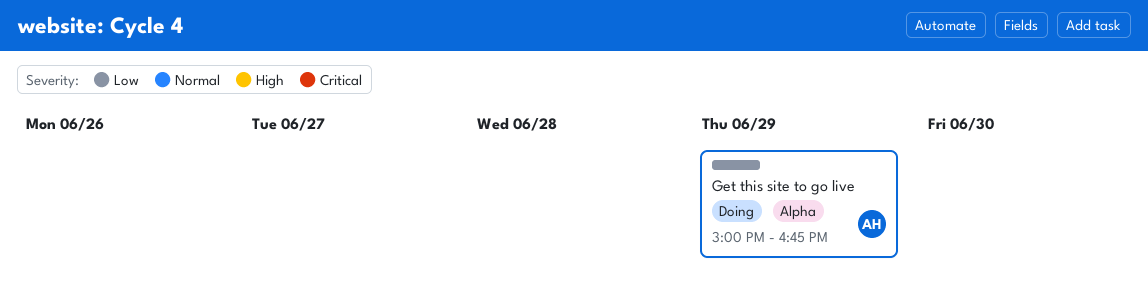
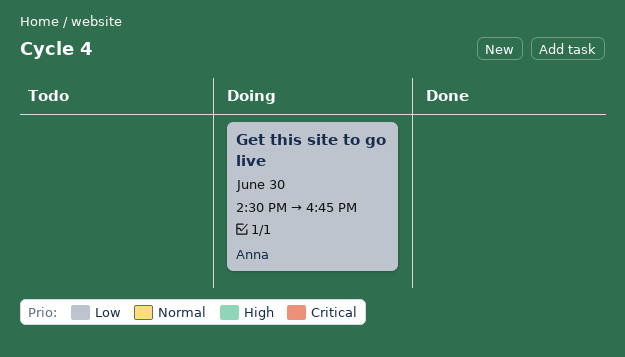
Get this site to go live, day: Jun 29 -> Jun 30
Get this site to go live, begins: 15:00 -> 14:30

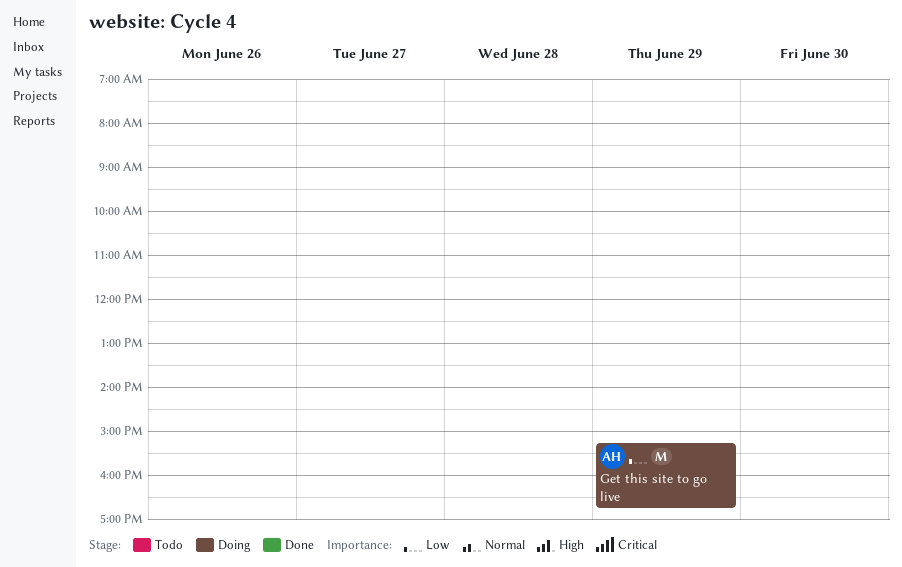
Get this site to go live, day: Jun 30 -> Jun 29
Get this site to go live, begins: 14:30 -> 15:15

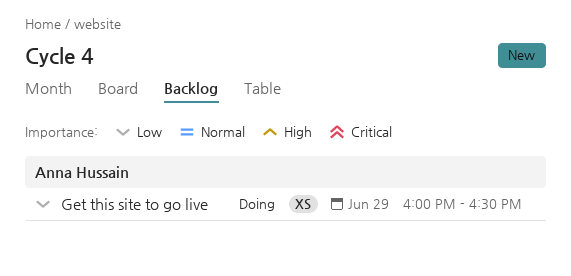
Get this site to go live, estimate: M -> XS
Get this site to go live, begins: 15:15 -> 16:00
Get this site to go live, ends: 16:45 -> 16:30

